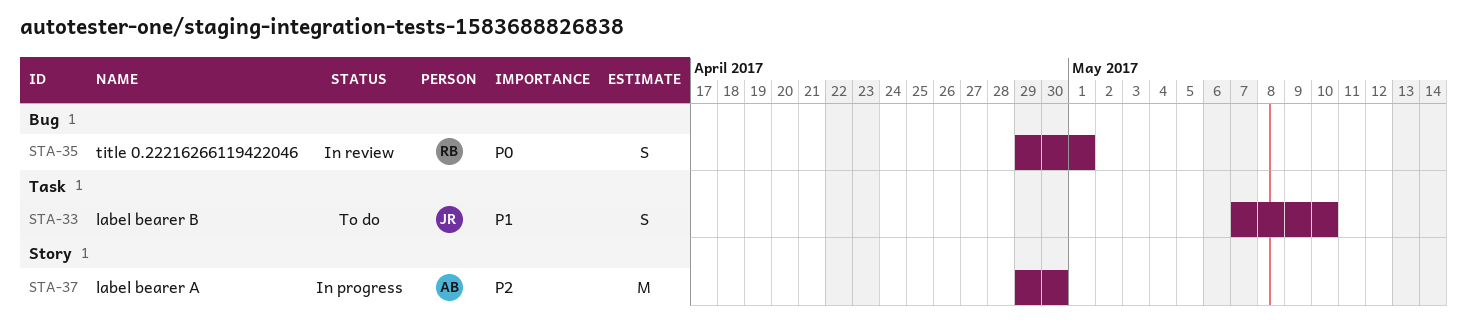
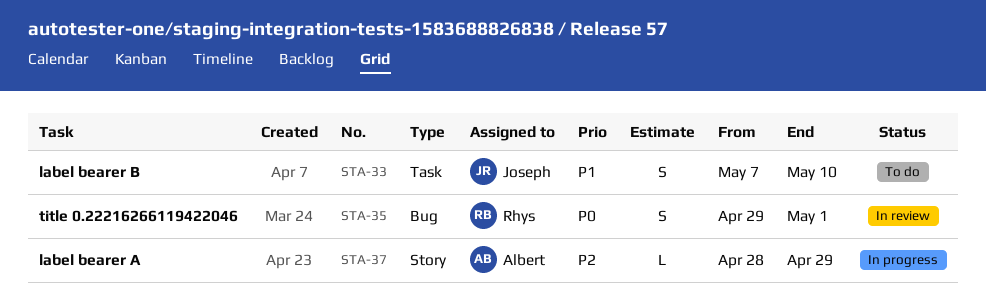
STA-37, estimate: M -> L
STA-37, start: Apr 29 -> Apr 28
STA-37, due: Apr 30 -> Apr 29

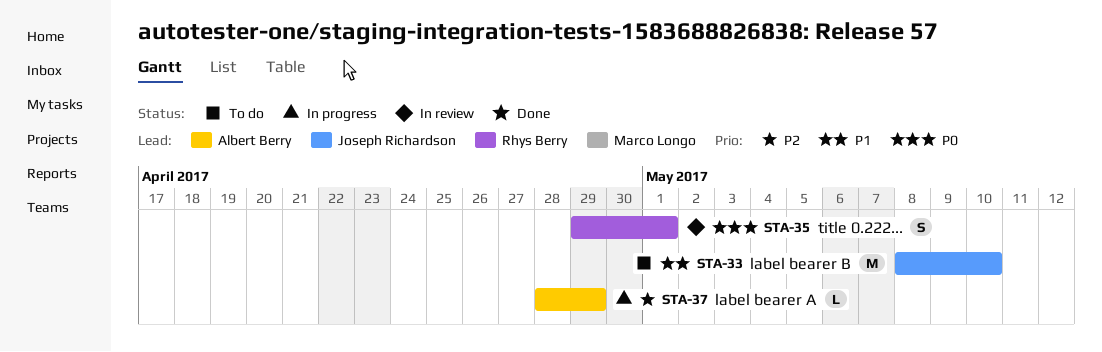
STA-33, estimate: S -> M
STA-33, start: May 7 -> May 8

